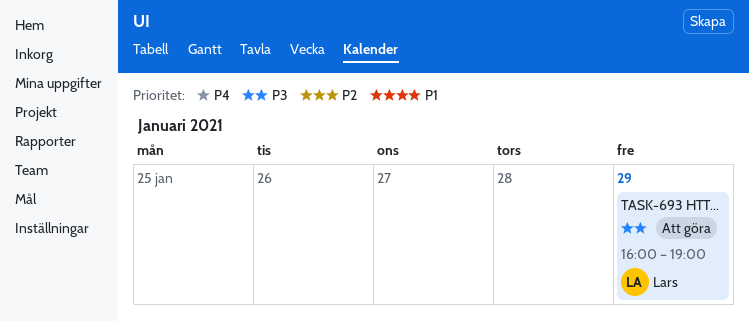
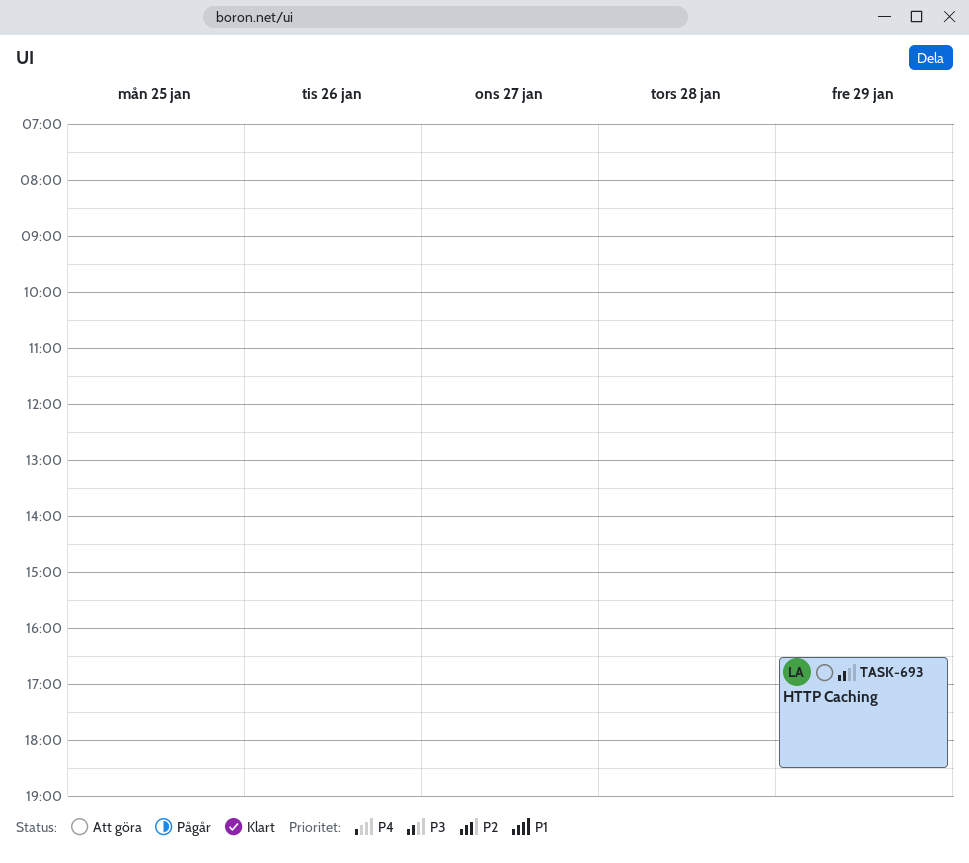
TASK-693, begins: 16:00 -> 16:30
TASK-693, ends: 19:00 -> 18:30

